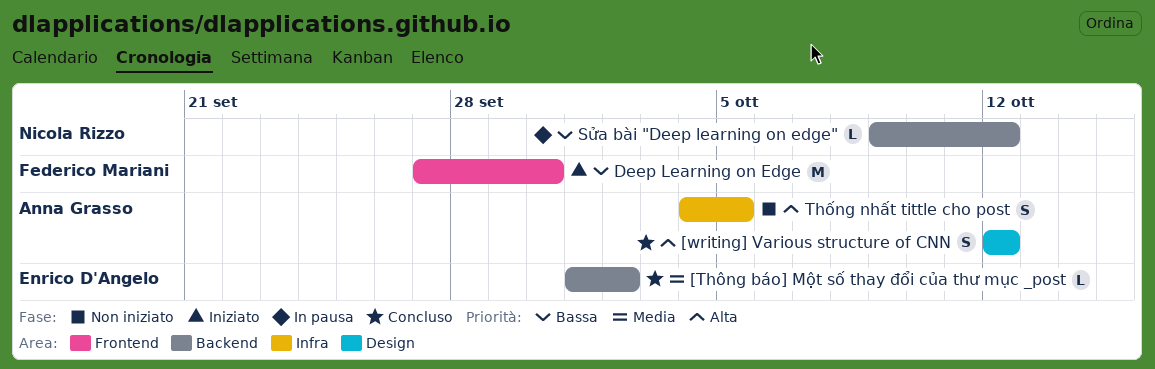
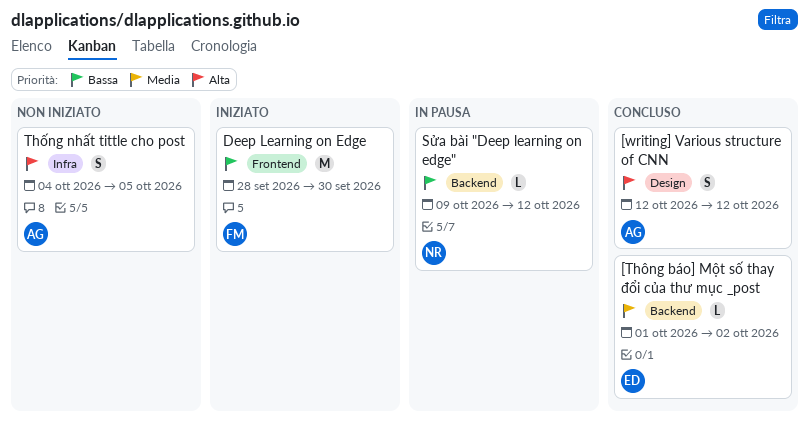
Deep Learning on Edge, start: Sep 27 -> Sep 28

